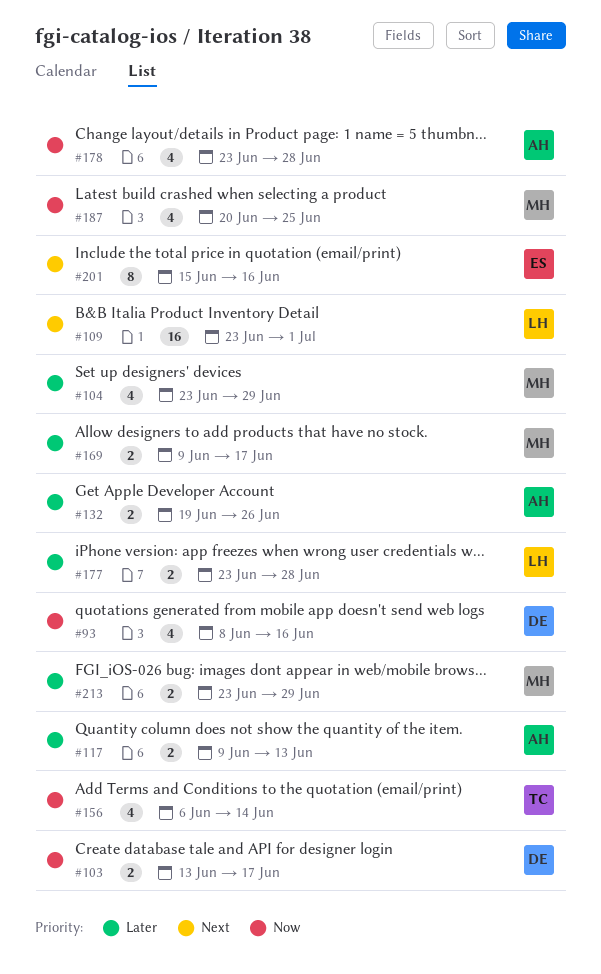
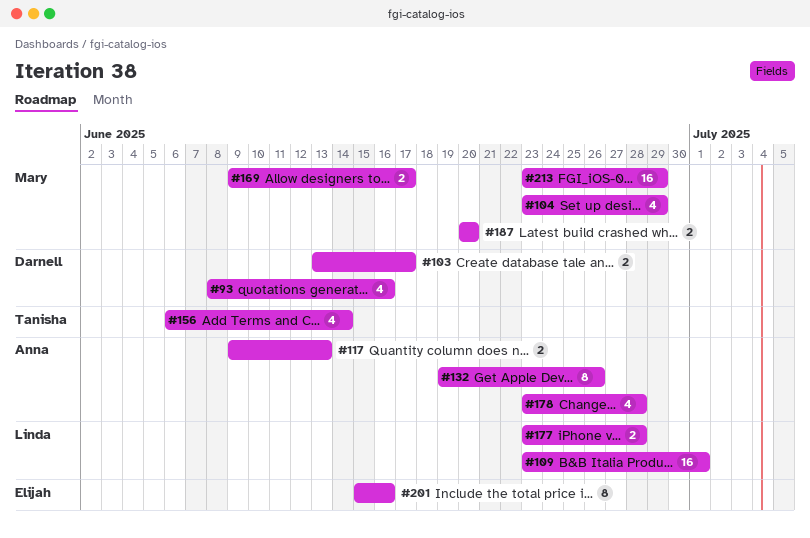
#132, estimate: 2 -> 8
#187, estimate: 4 -> 2
#187, due: Jun 25 -> Jun 20
#213, estimate: 2 -> 16

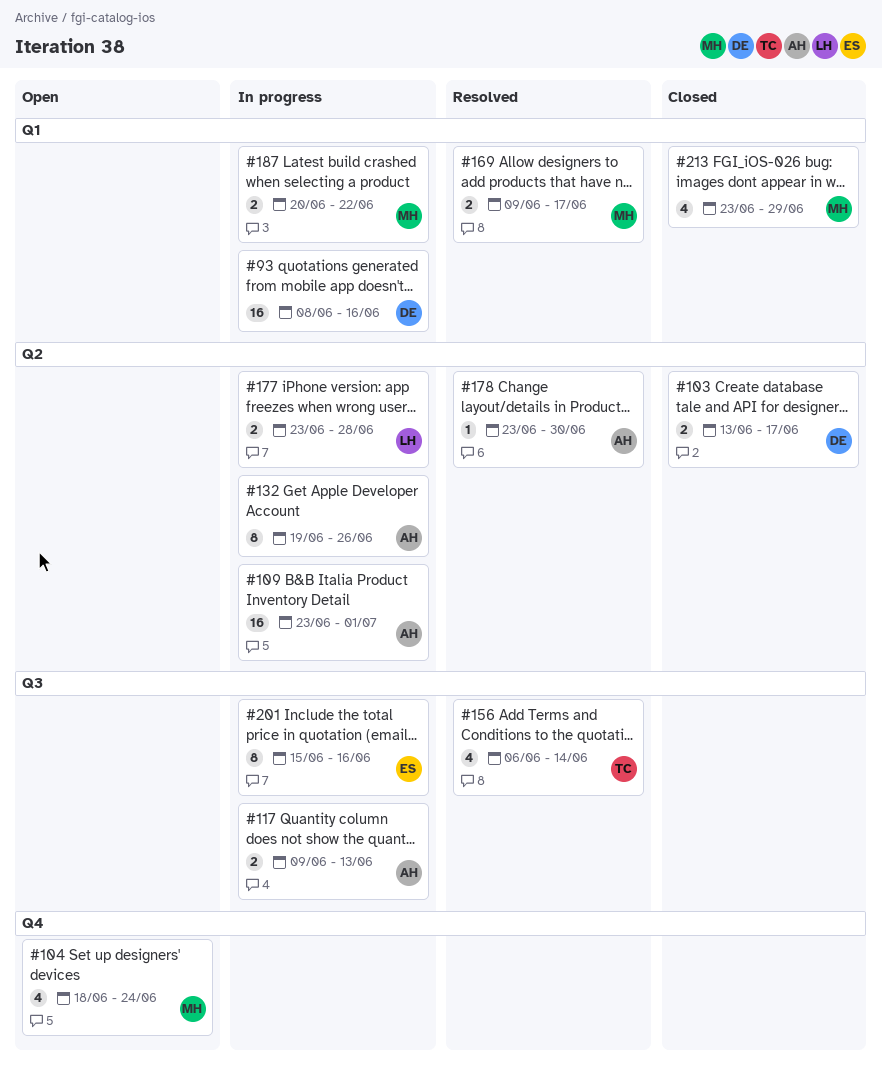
#93, estimate: 4 -> 16
#104, start: Jun 23 -> Jun 18
#104, due: Jun 29 -> Jun 24
#109, owner: Linda -> Anna
#178, estimate: 4 -> 1
#178, due: Jun 28 -> Jun 30
#187, due: Jun 20 -> Jun 22
#213, estimate: 16 -> 4

